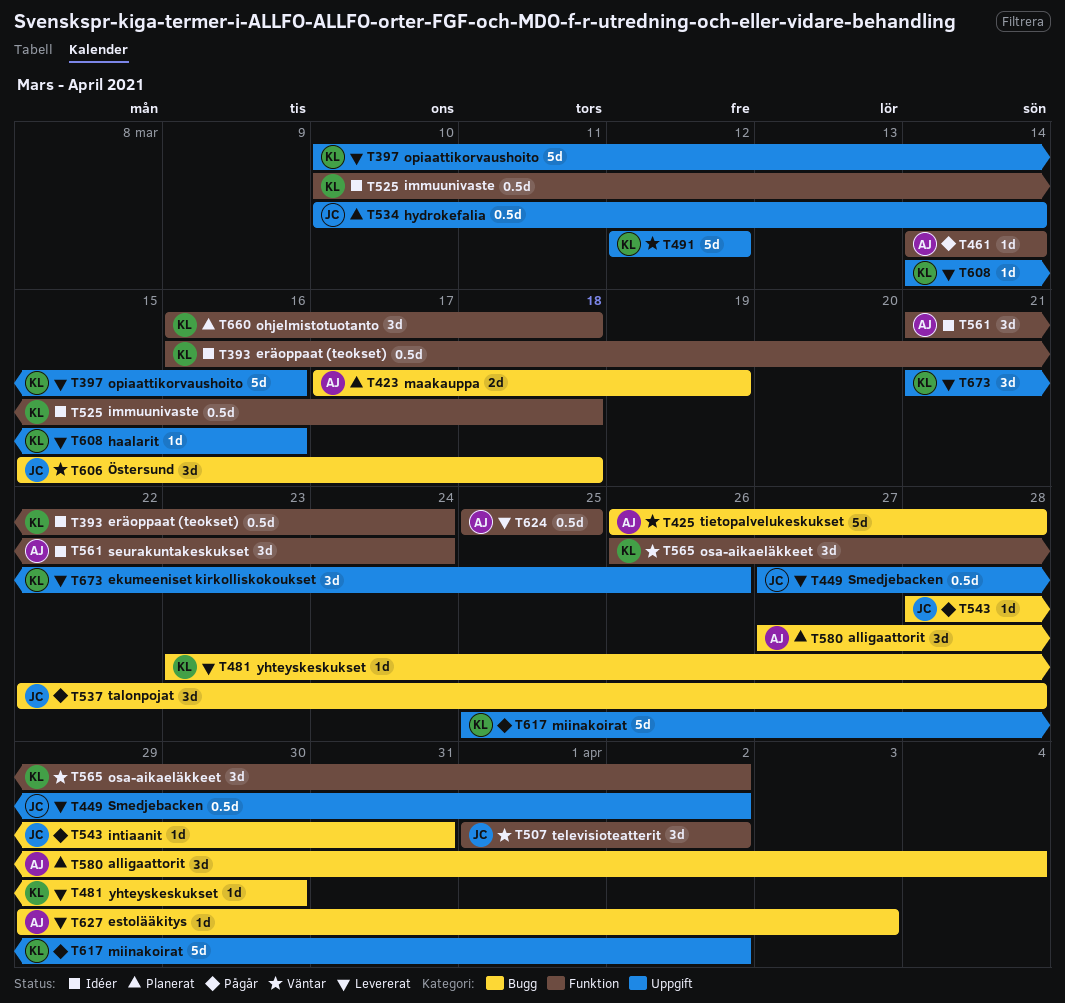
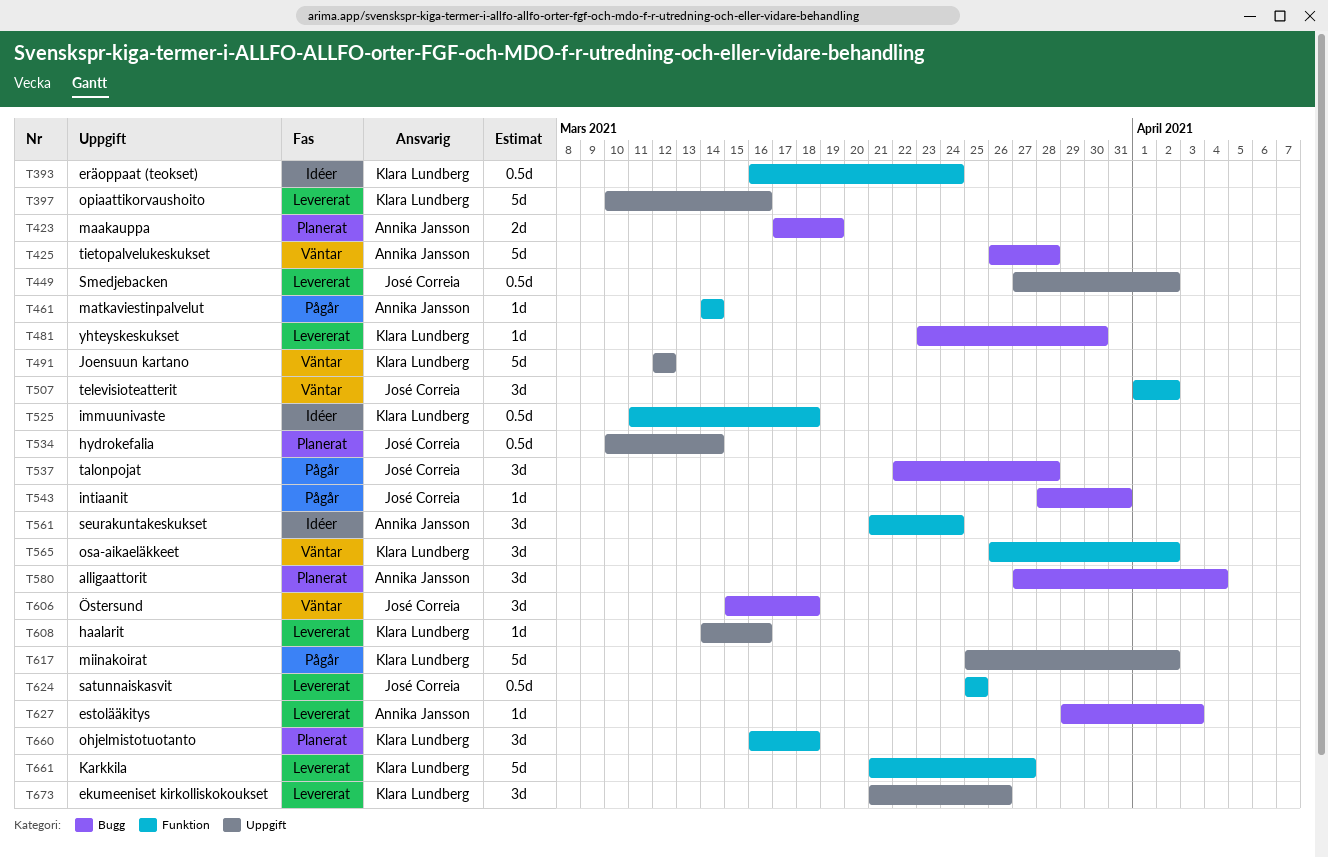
T525, start: Mar 10 -> Mar 11
T624, owner: Annika Jansson -> José Correia
T661: none -> present

